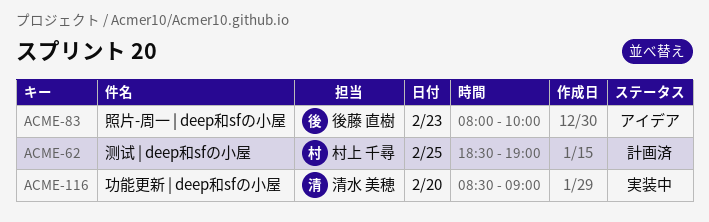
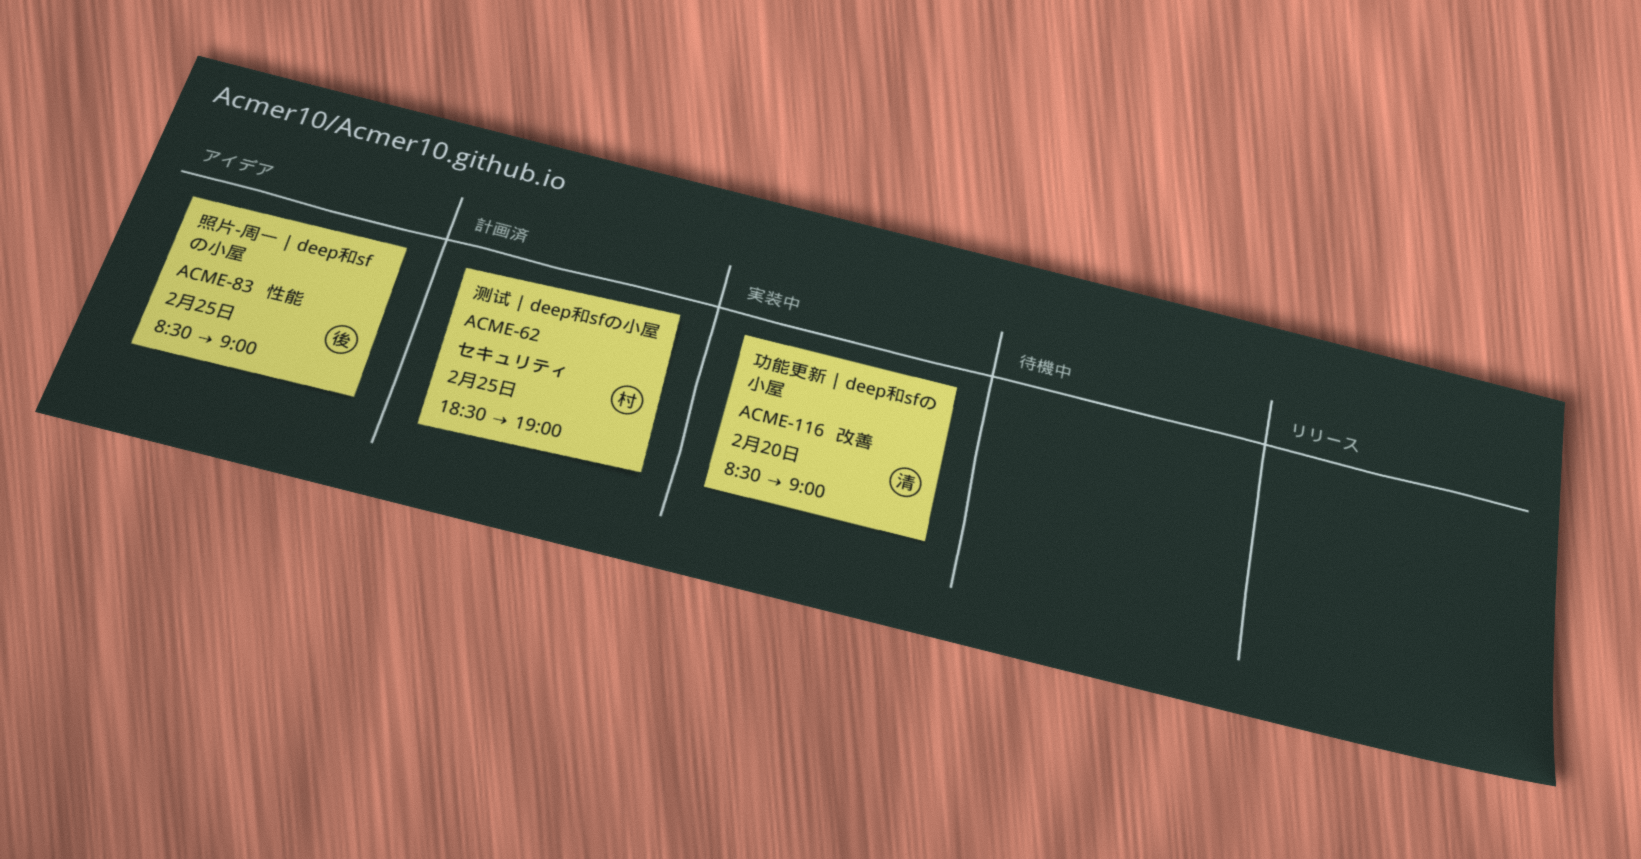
ACME-83, day: Feb 23 -> Feb 25
ACME-83, begins: 08:00 -> 08:30
ACME-83, ends: 10:00 -> 09:00

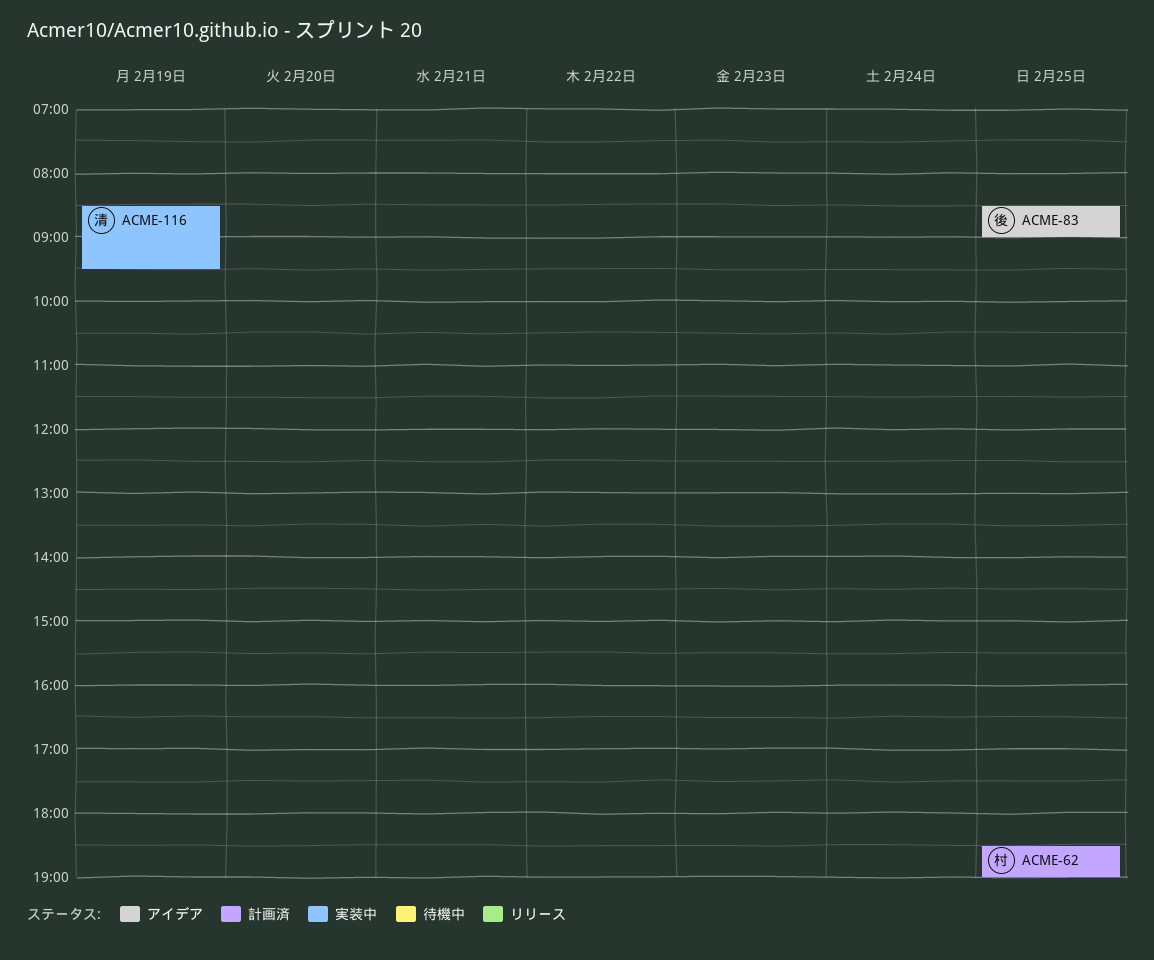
ACME-116, day: Feb 20 -> Feb 19
ACME-116, ends: 09:00 -> 09:30

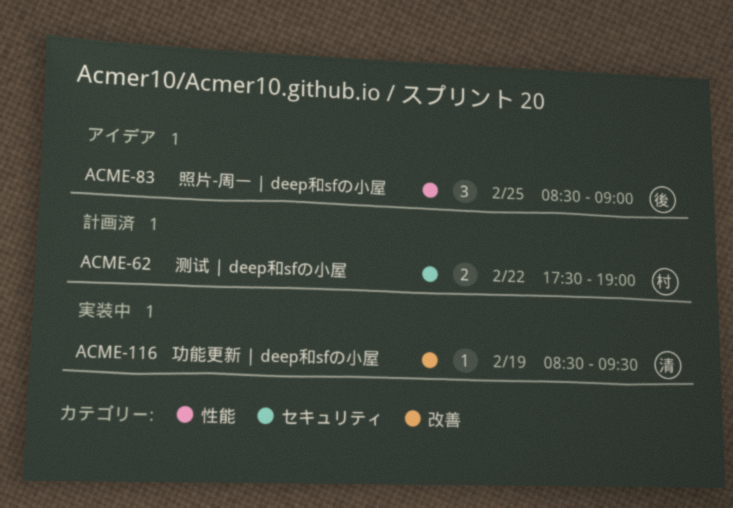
ACME-62, day: Feb 25 -> Feb 22
ACME-62, begins: 18:30 -> 17:30

